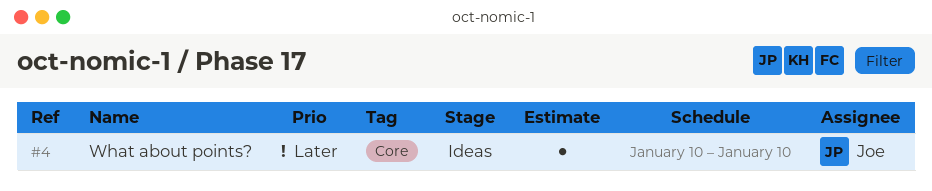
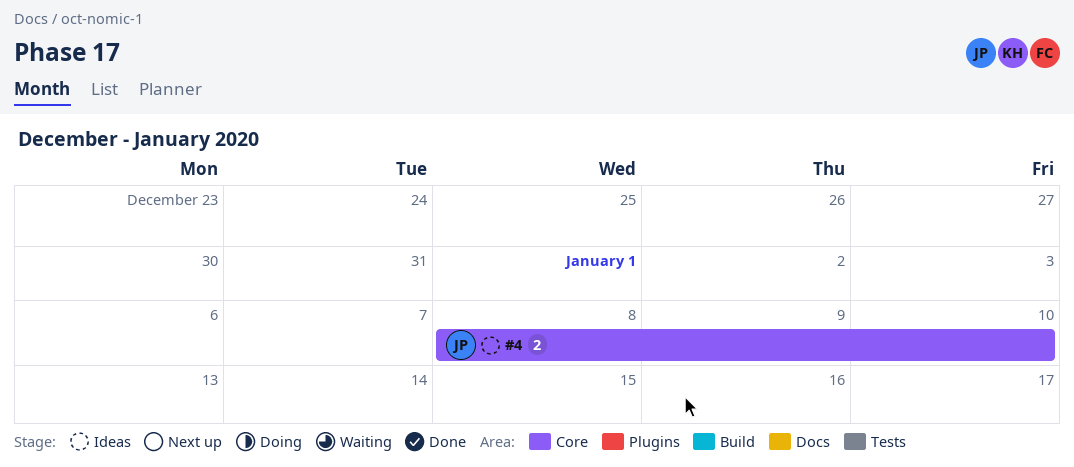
#4, estimate: 1 -> 2
#4, start: Jan 10 -> Jan 8

